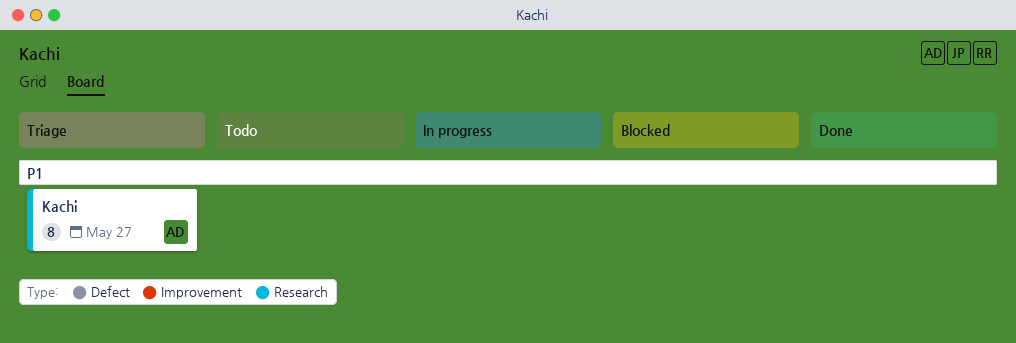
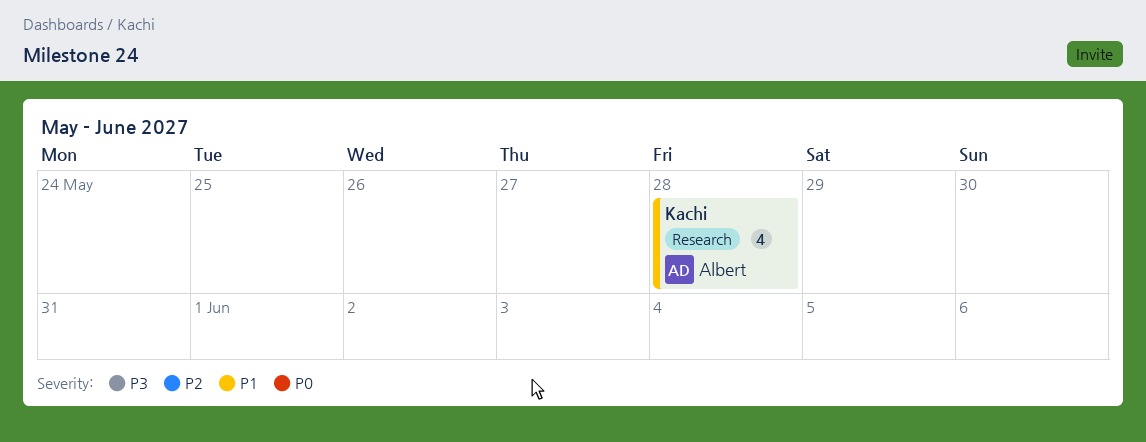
Kachi, estimate: 8 -> 4
Kachi, due: May 27 -> May 28

